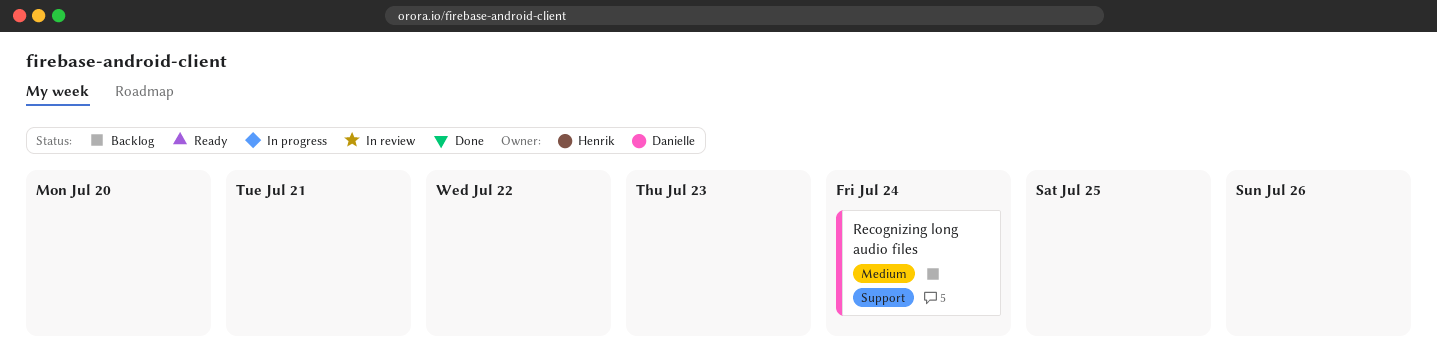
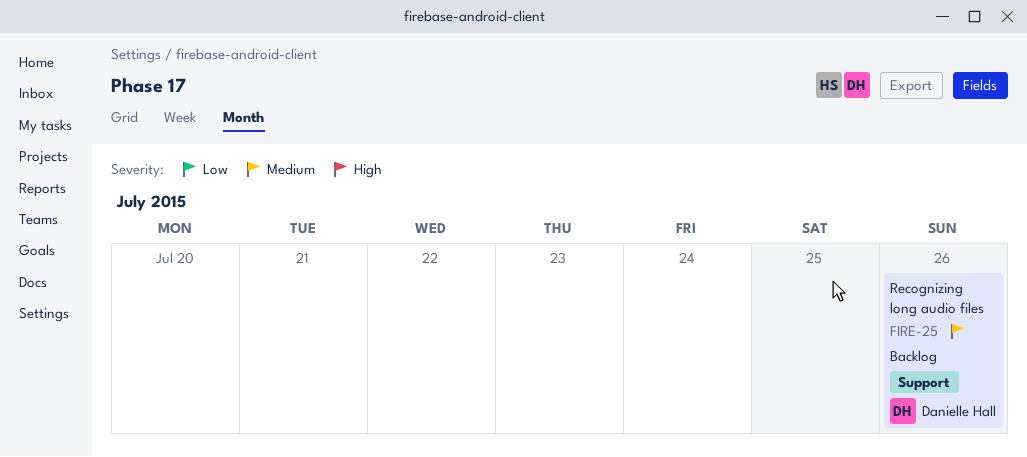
Recognizing long audio files, due: Jul 24 -> Jul 26

